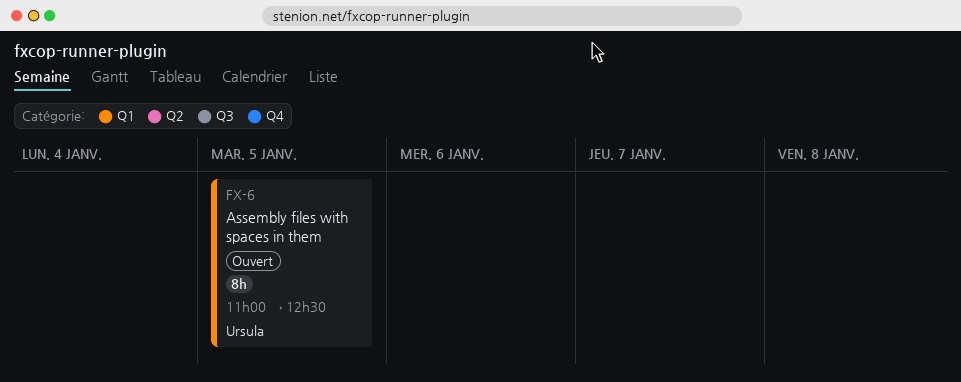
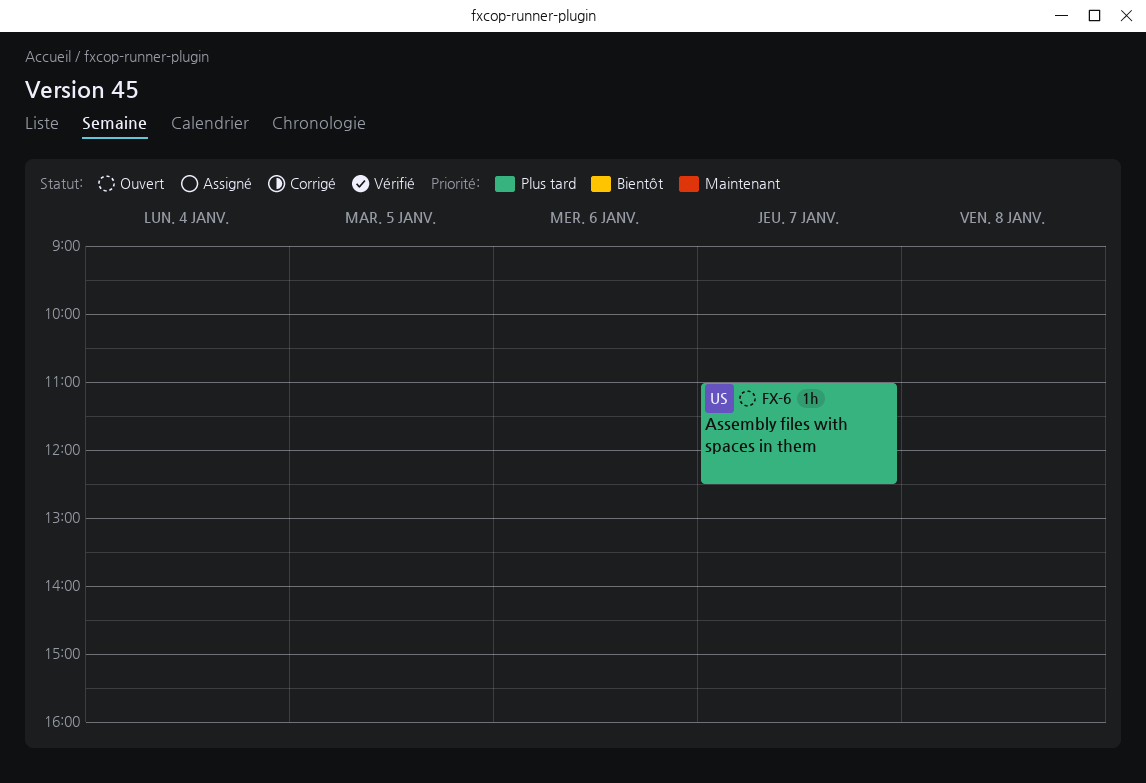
FX-6, estimate: 8h -> 1h
FX-6, day: Jan 5 -> Jan 7

